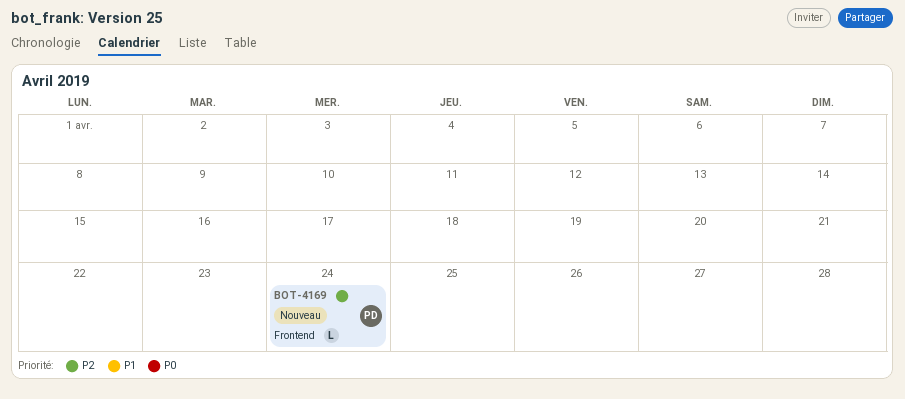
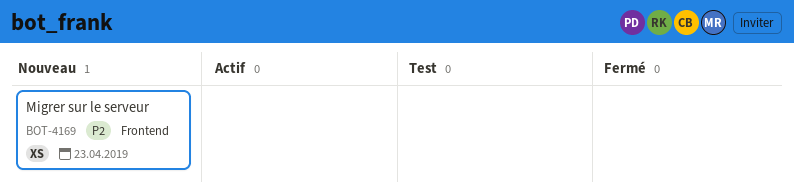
BOT-4169, estimate: L -> XS
BOT-4169, due: Apr 24 -> Apr 23

